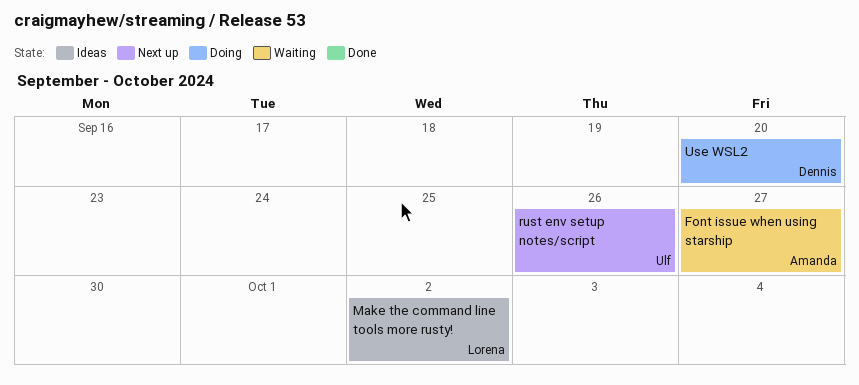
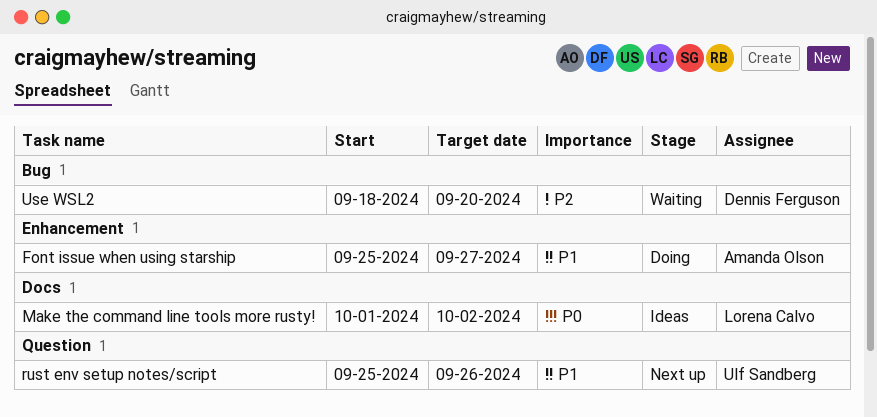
Font issue when using starship, status: Waiting -> Doing
Use WSL2, status: Doing -> Waiting

